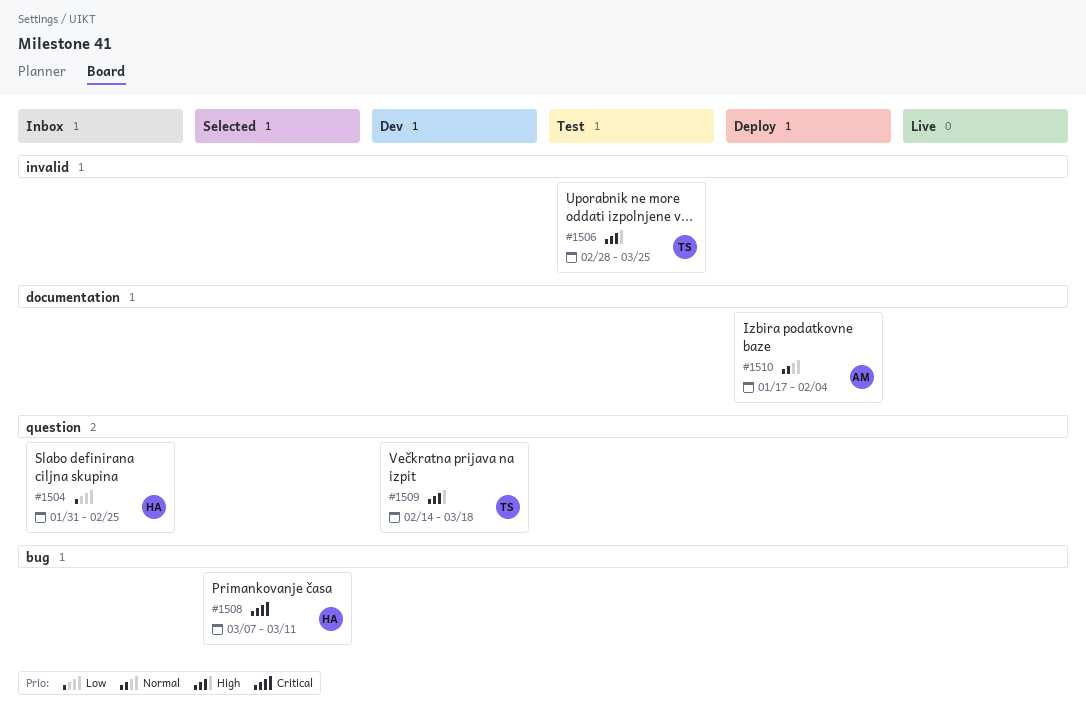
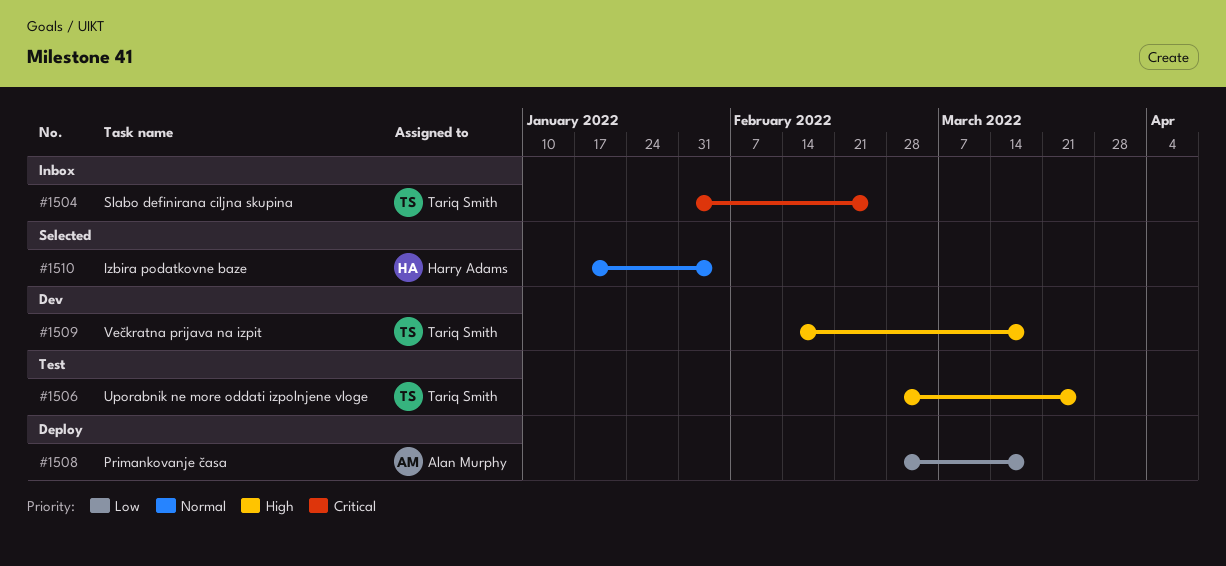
#1504, owner: Harry Adams -> Tariq Smith
#1504, priority: Low -> Critical
#1508, status: Selected -> Deploy
#1508, owner: Harry Adams -> Alan Murphy
#1508, priority: Critical -> Low
#1508, start: Mar 7 -> Feb 28
#1508, due: Mar 11 -> Mar 18
#1510, status: Deploy -> Selected
#1510, owner: Alan Murphy -> Harry Adams

